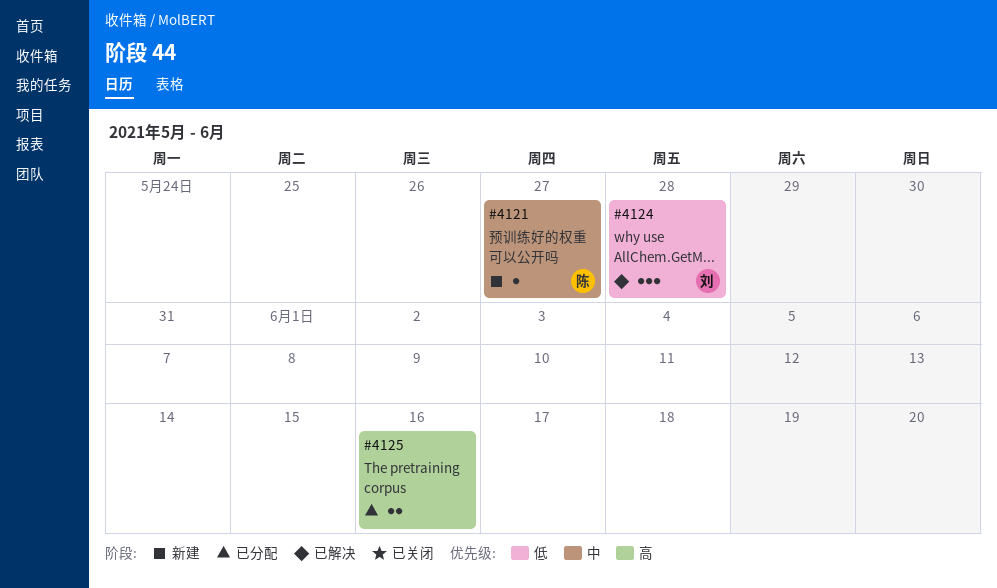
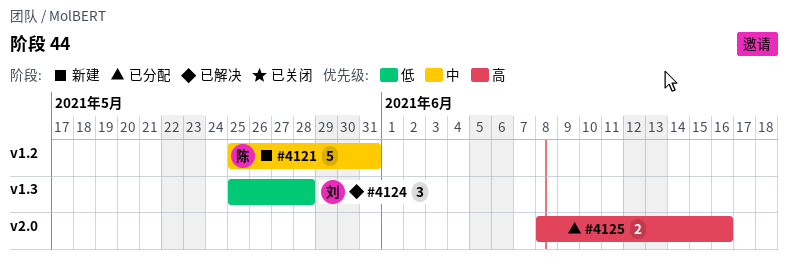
#4121, estimate: 1 -> 5
#4121, due: May 27 -> May 31

